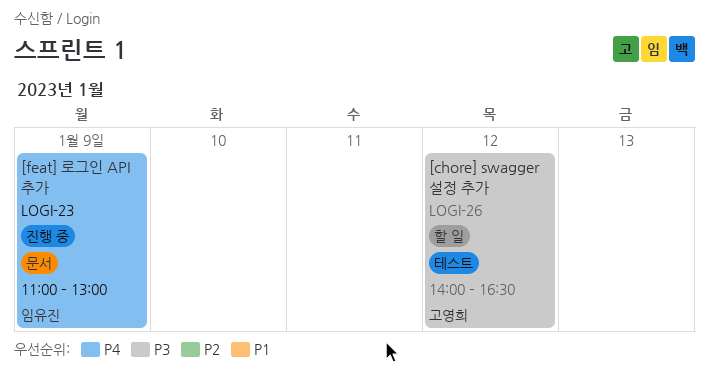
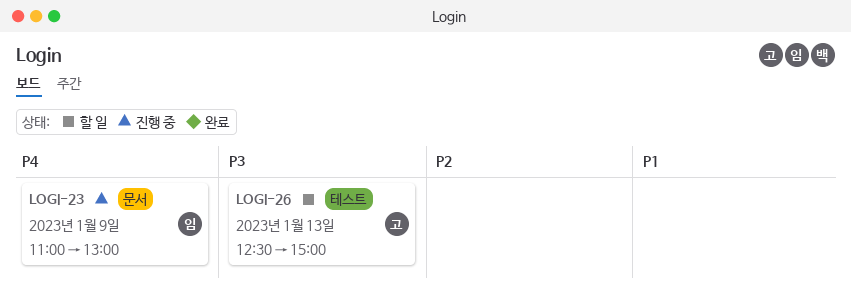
LOGI-26, day: Jan 12 -> Jan 13
LOGI-26, begins: 14:00 -> 12:30
LOGI-26, ends: 16:30 -> 15:00

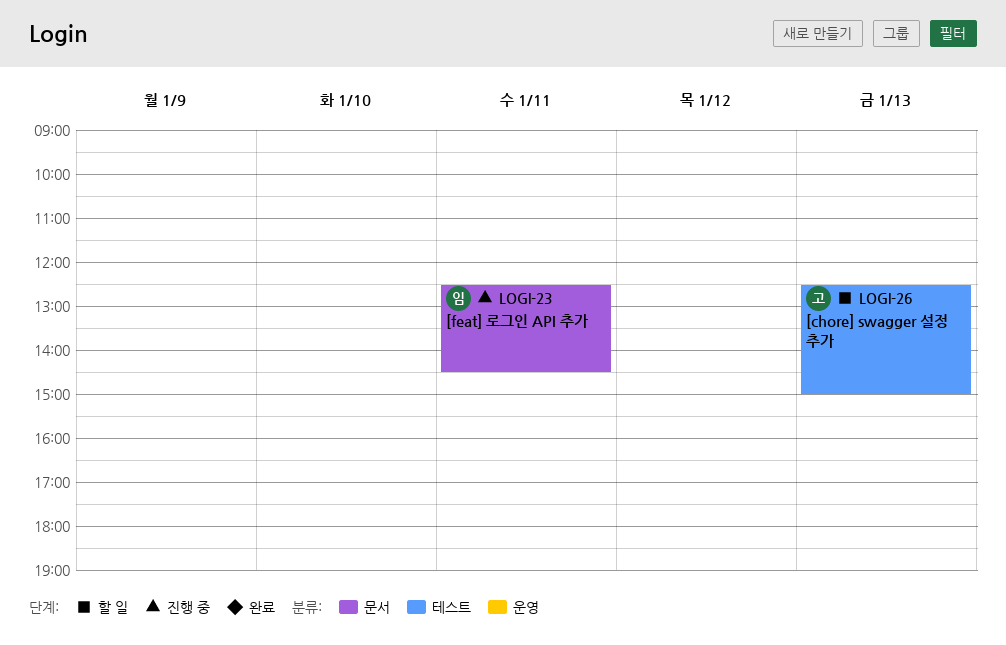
LOGI-23, day: Jan 9 -> Jan 11
LOGI-23, begins: 11:00 -> 12:30
LOGI-23, ends: 13:00 -> 14:30

